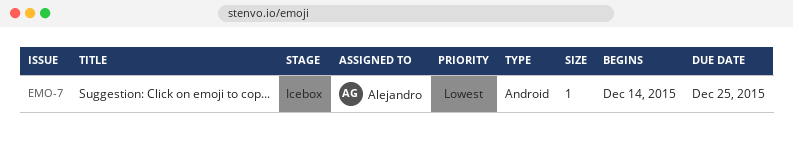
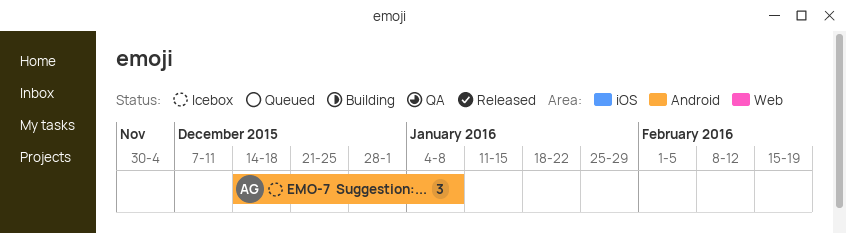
EMO-7, estimate: 1 -> 3
EMO-7, due: Dec 25 -> Jan 8

